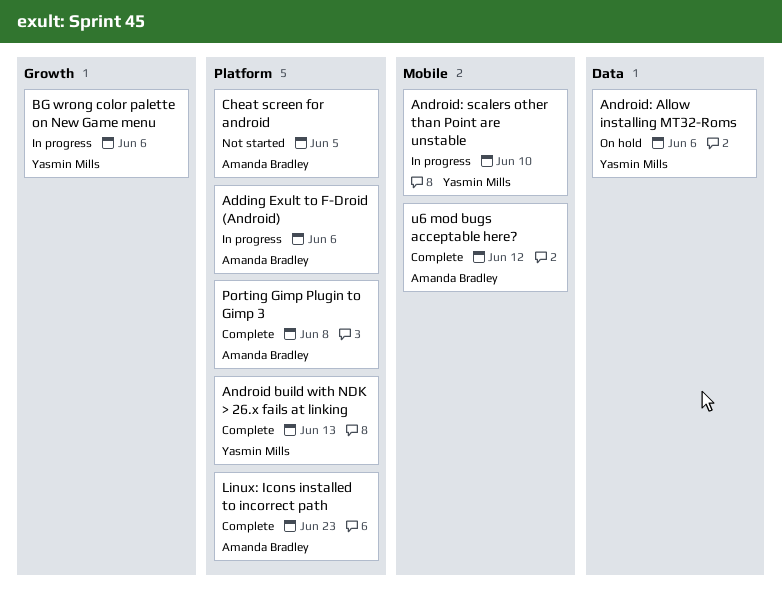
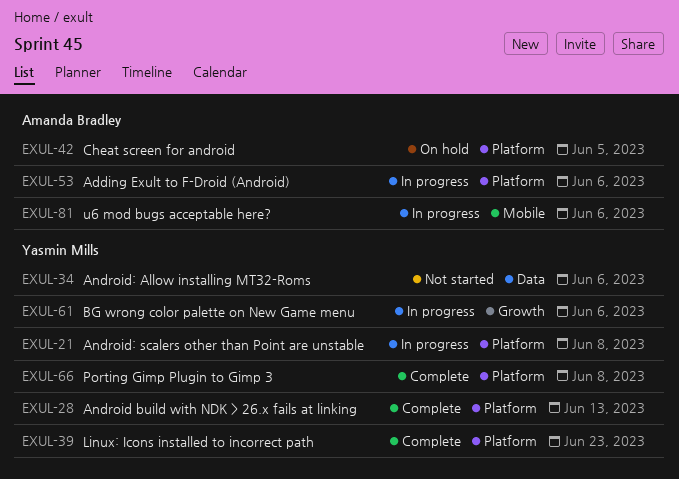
Android: Allow installing MT32-Roms, status: On hold -> Not started
Android: scalers other than Point are unstable, label: Mobile -> Platform
Android: scalers other than Point are unstable, due: Jun 10 -> Jun 8
Cheat screen for android, status: Not started -> On hold
Linux: Icons installed to incorrect path, owner: Amanda Bradley -> Yasmin Mills
Porting Gimp Plugin to Gimp 3, owner: Amanda Bradley -> Yasmin Mills
u6 mod bugs acceptable here?, status: Complete -> In progress
u6 mod bugs acceptable here?, due: Jun 12 -> Jun 6

